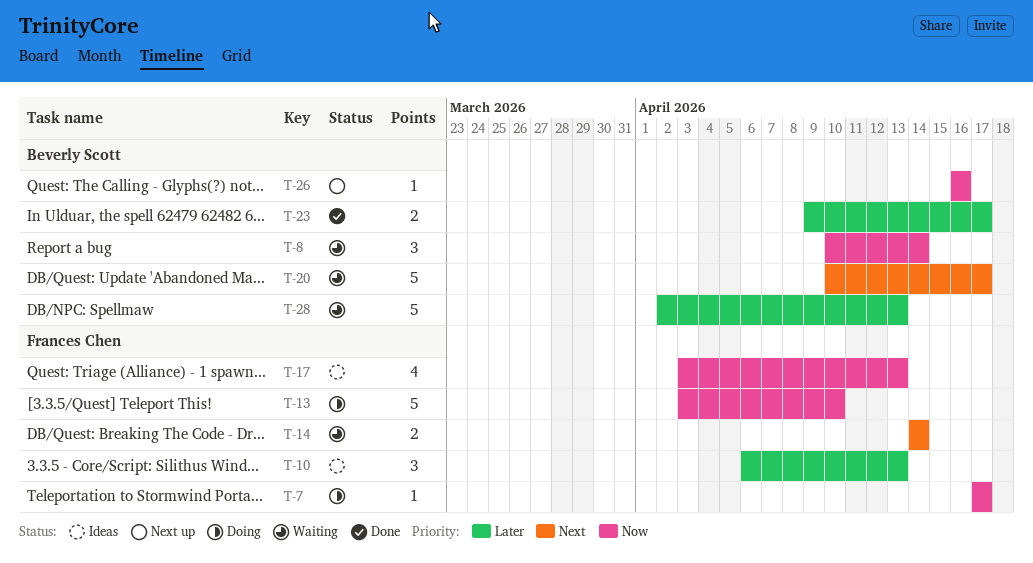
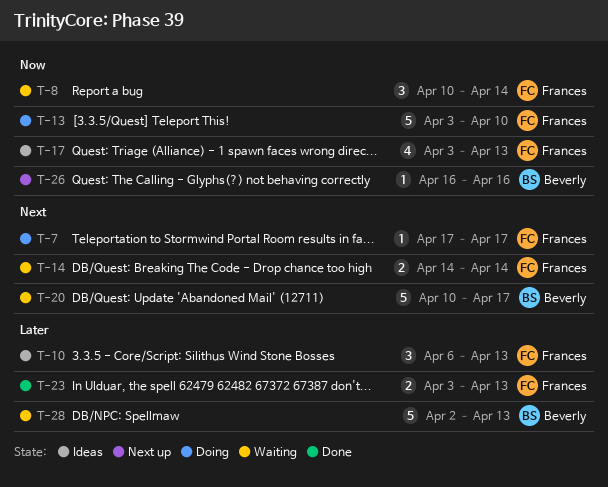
T-7, priority: Now -> Next
T-8, owner: Beverly Scott -> Frances Chen
T-23, owner: Beverly Scott -> Frances Chen
T-23, start: Apr 9 -> Apr 3
T-23, due: Apr 17 -> Apr 13

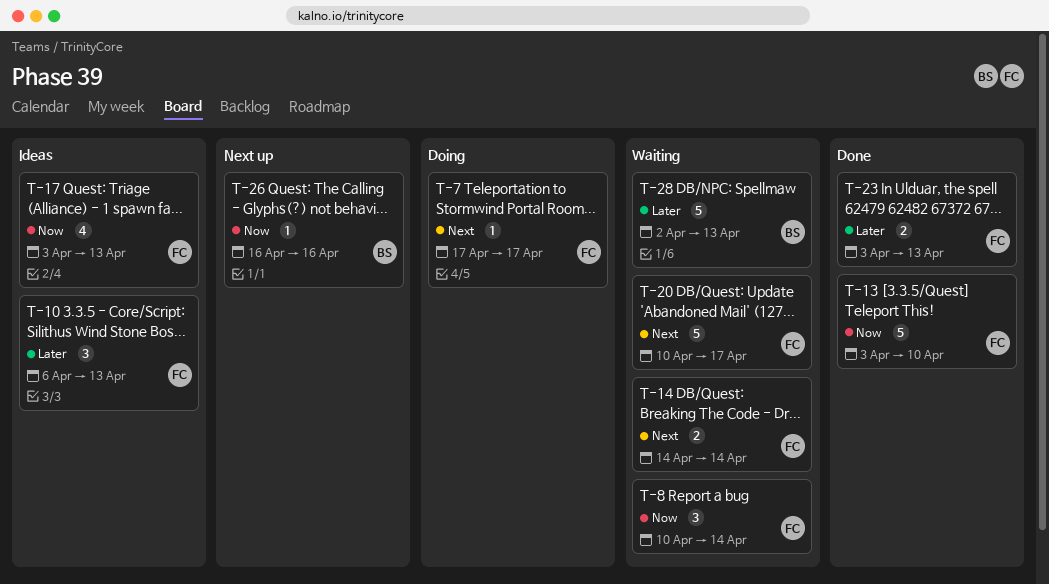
T-13, status: Doing -> Done
T-20, owner: Beverly -> Frances

